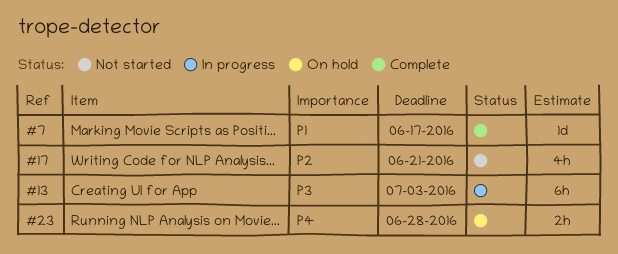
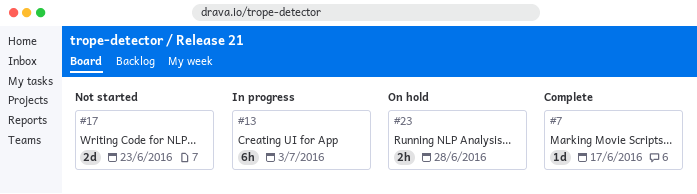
#17, estimate: 4h -> 2d
#17, due: Jun 21 -> Jun 23

